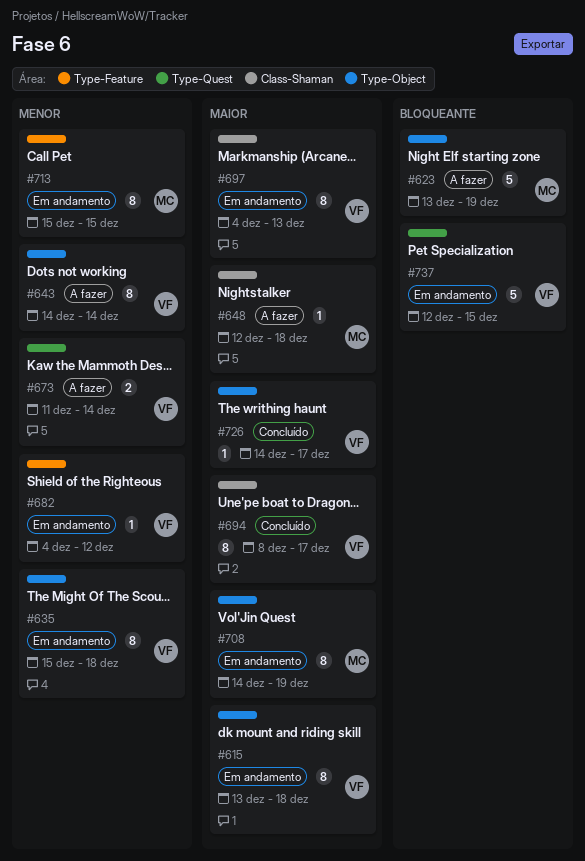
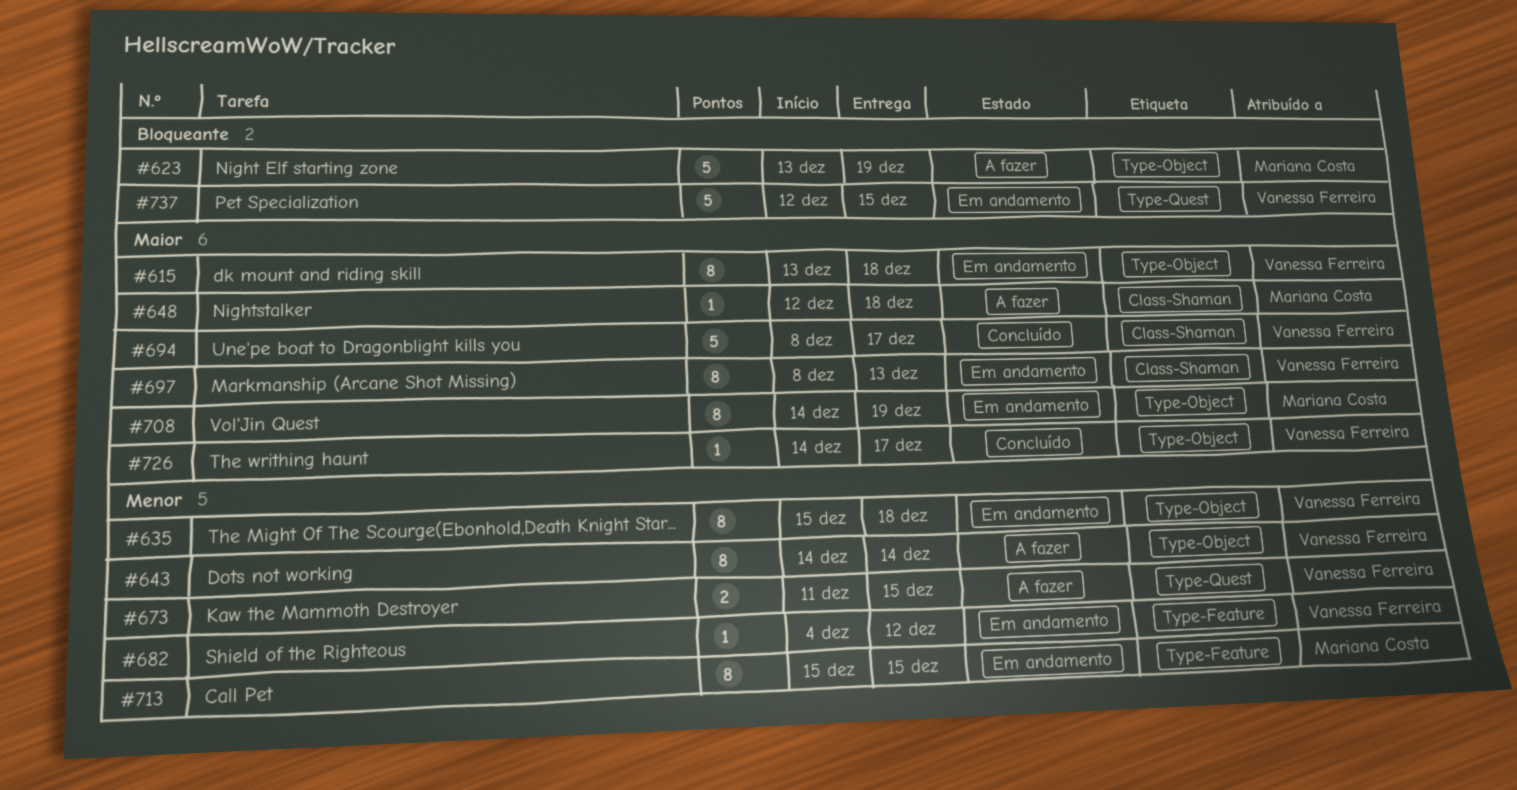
#673, due: Dec 14 -> Dec 15
#694, estimate: 8 -> 5
#697, start: Dec 4 -> Dec 8

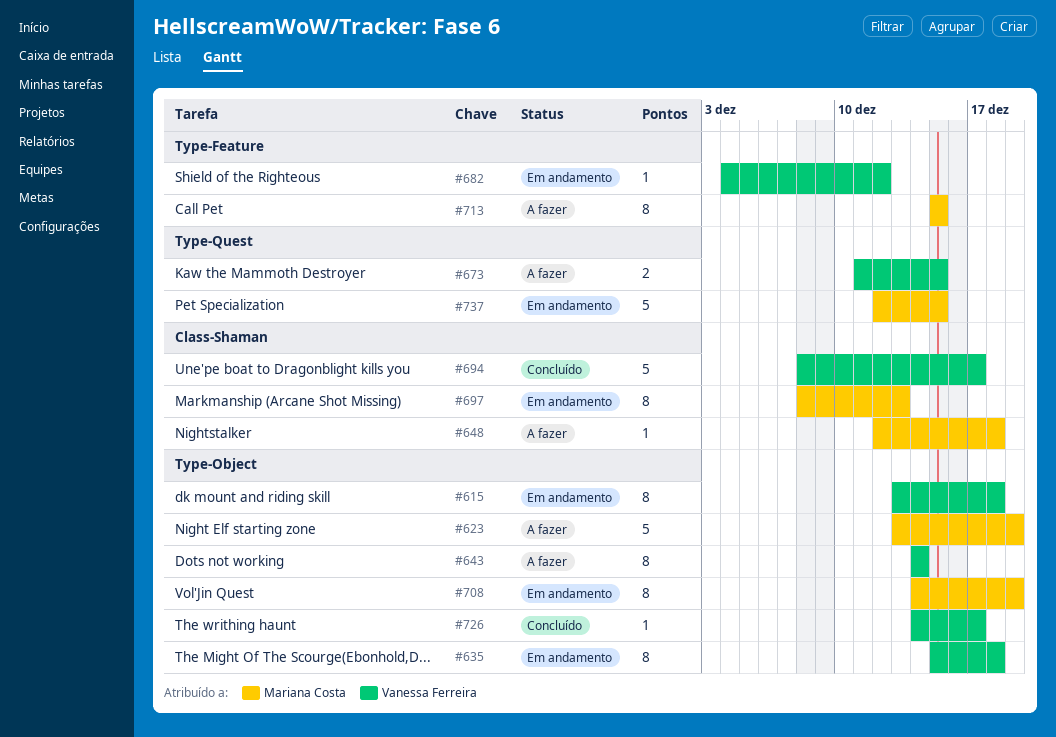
#697, owner: Vanessa Ferreira -> Mariana Costa
#713, status: Em andamento -> A fazer
#737, owner: Vanessa Ferreira -> Mariana Costa

